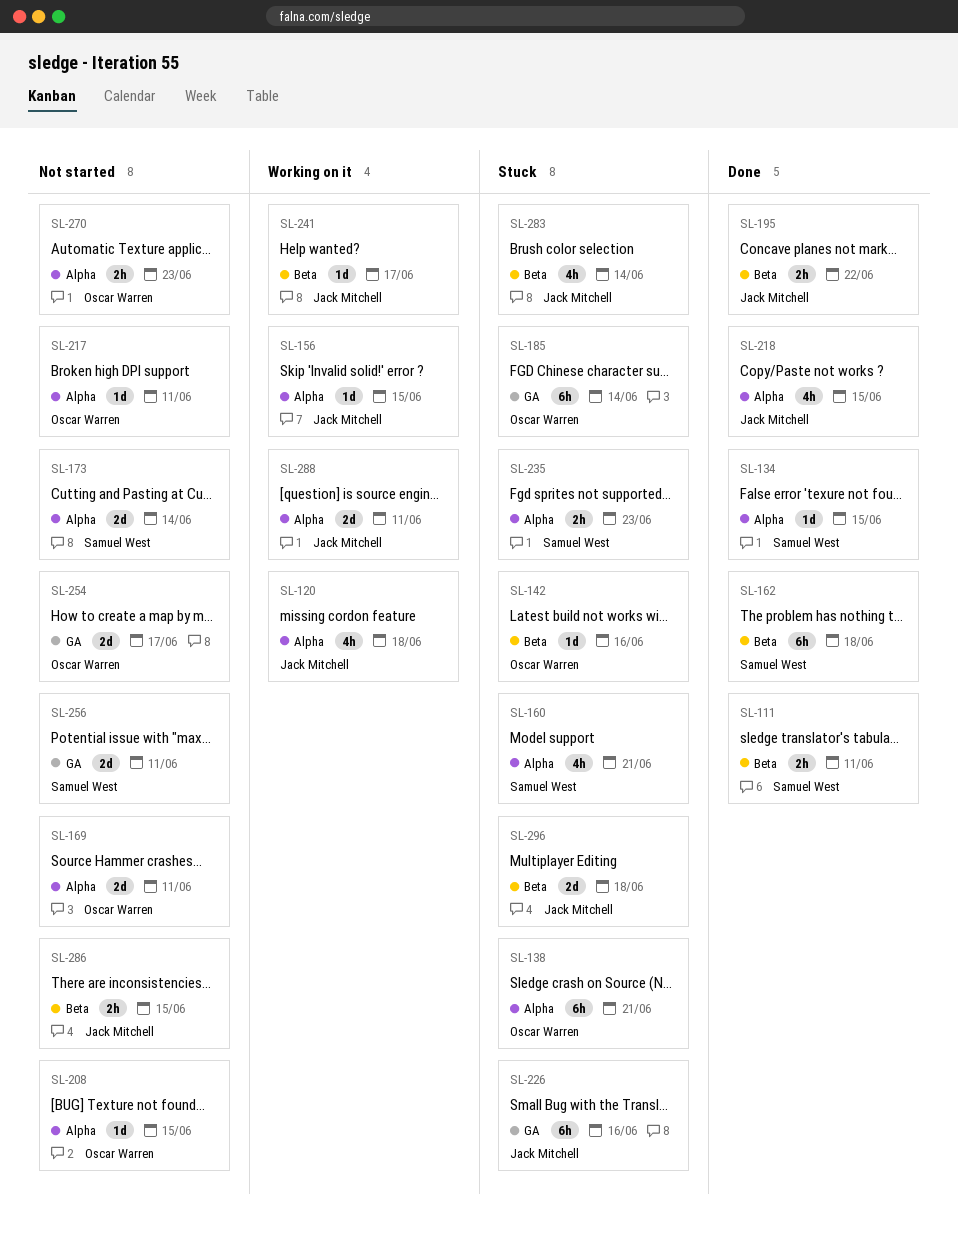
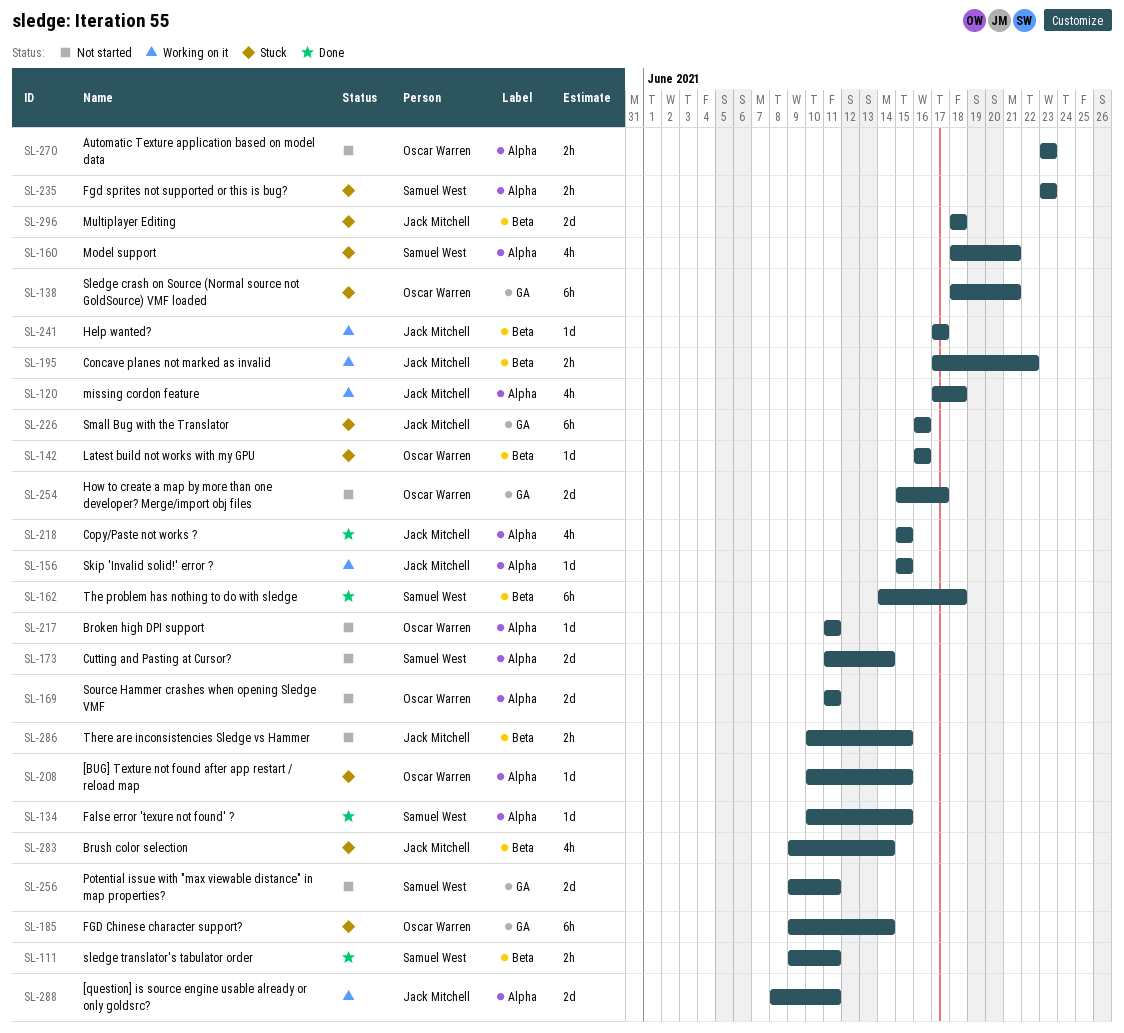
SL-138, label: Alpha -> GA
SL-195, status: Done -> Working on it
SL-208, status: Not started -> Stuck

